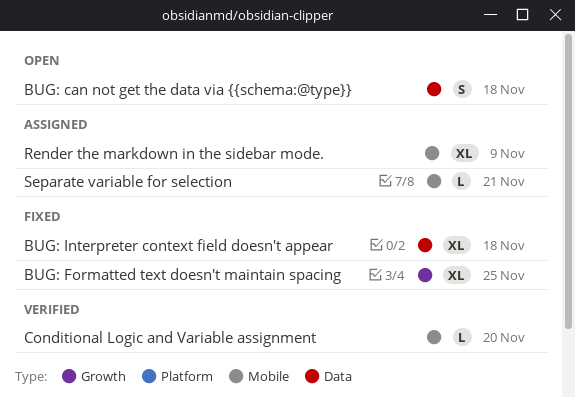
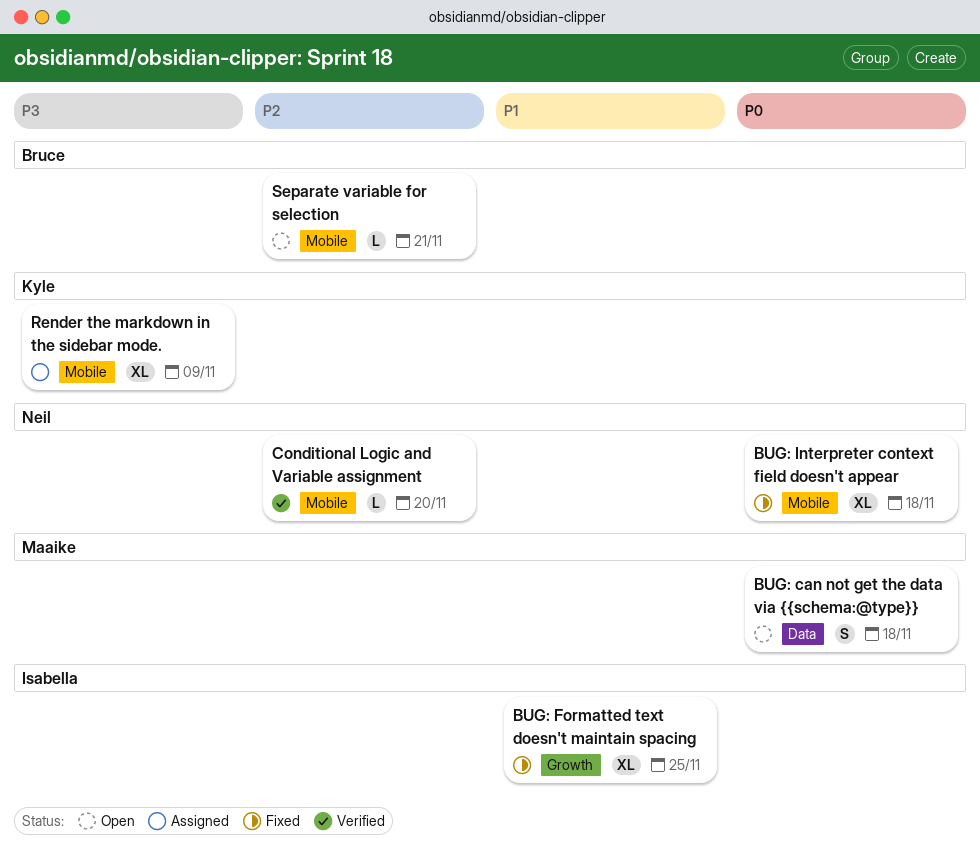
BUG: Interpreter context field doesn't appear, label: Data -> Mobile
Separate variable for selection, status: Assigned -> Open

